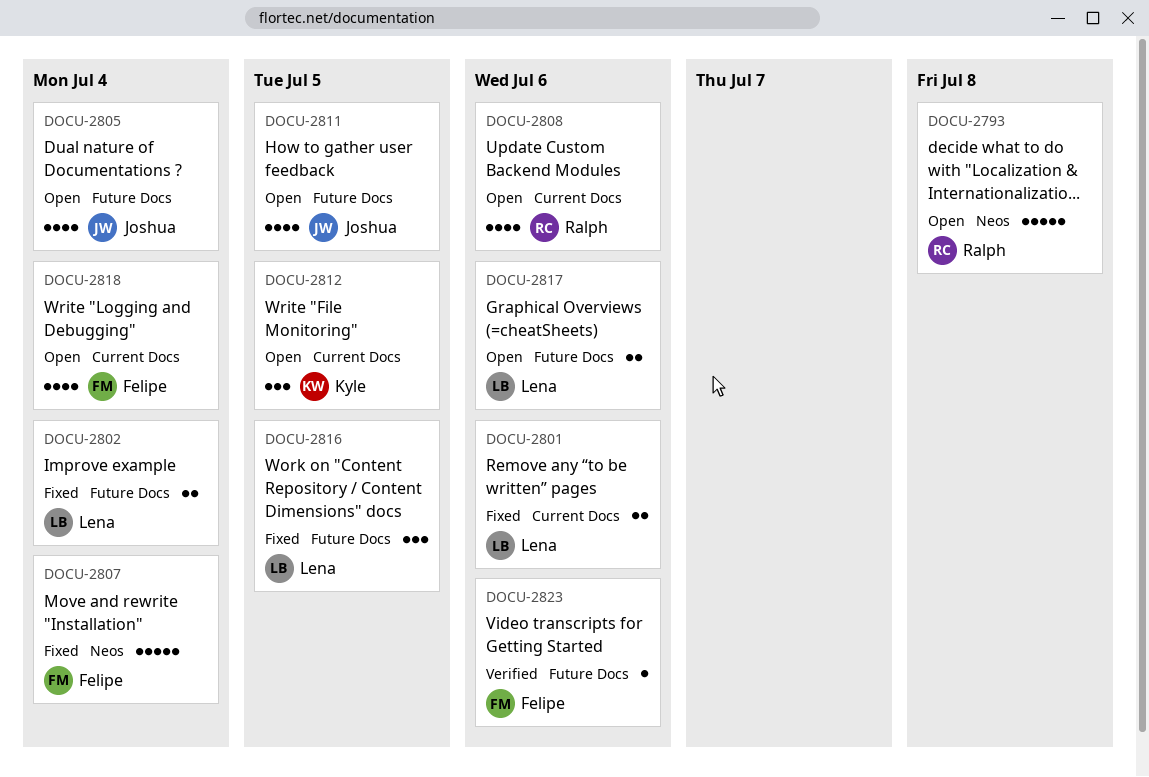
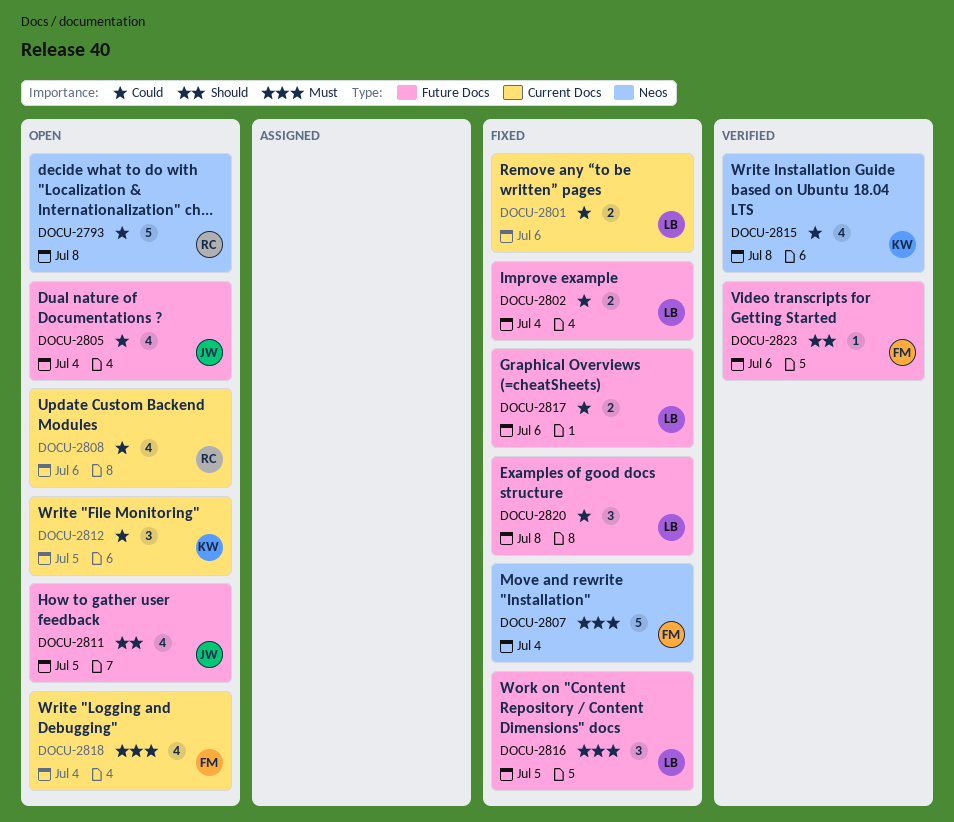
DOCU-2815: none -> present
DOCU-2817, status: Open -> Fixed
DOCU-2820: none -> present

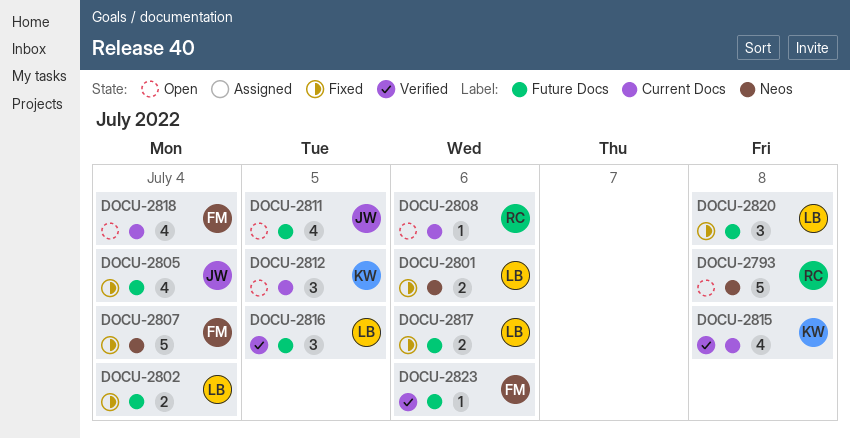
DOCU-2801, label: Current Docs -> Neos
DOCU-2805, status: Open -> Fixed
DOCU-2808, estimate: 4 -> 1
DOCU-2815, label: Neos -> Current Docs
DOCU-2816, status: Fixed -> Verified

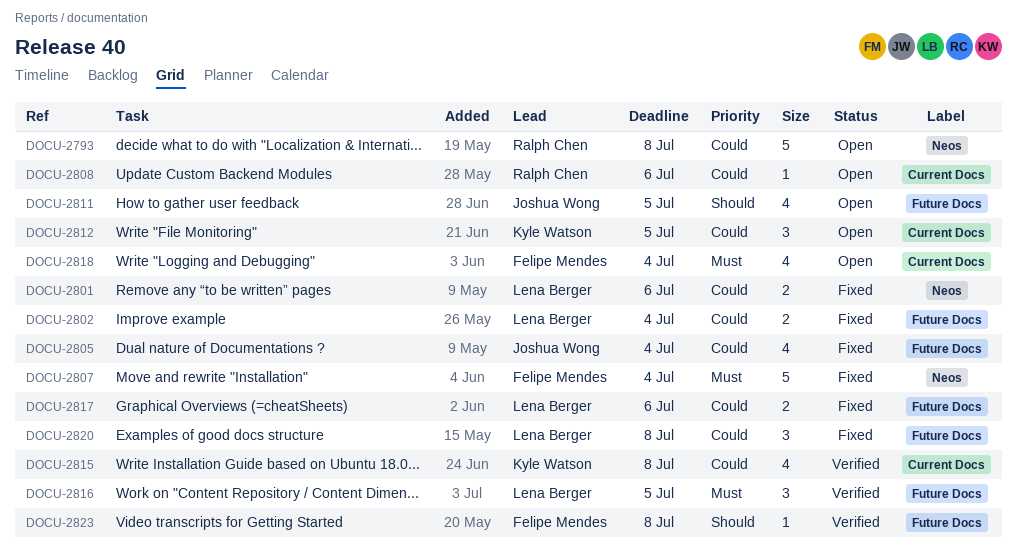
DOCU-2823, due: Jul 6 -> Jul 8

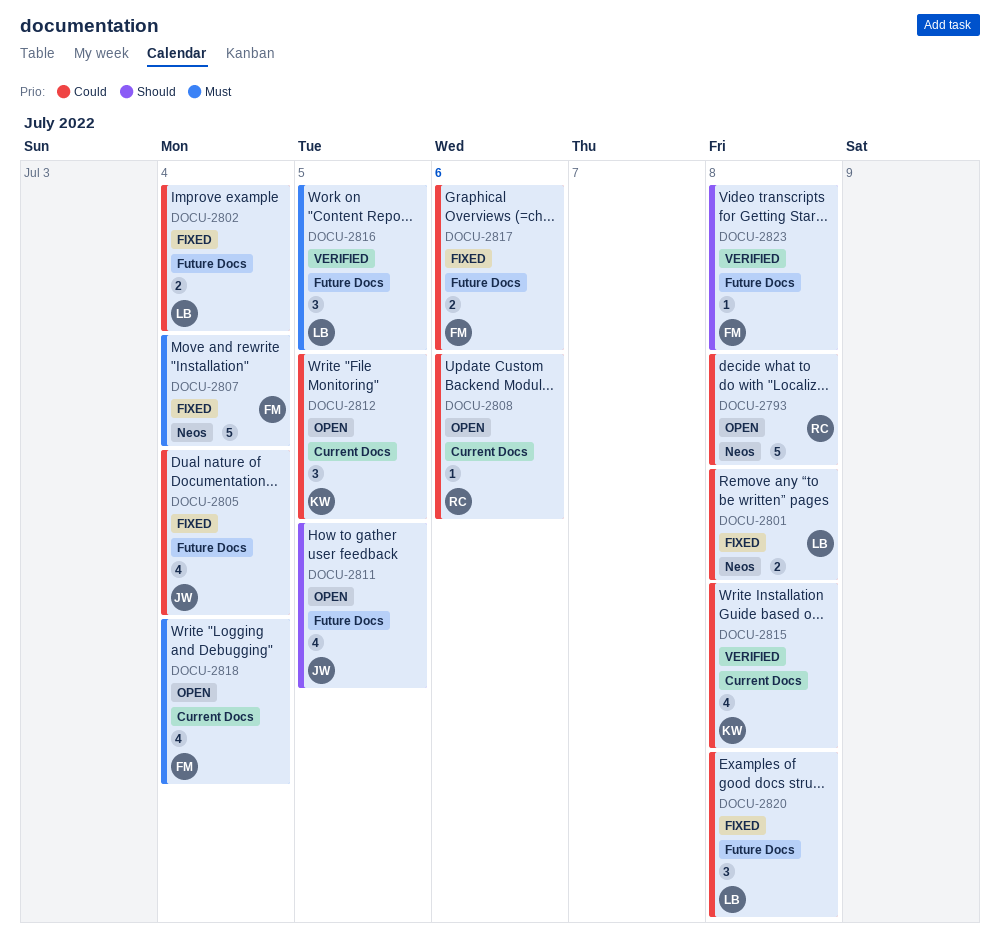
DOCU-2801, due: Jul 6 -> Jul 8
DOCU-2817, owner: Lena Berger -> Felipe Mendes

